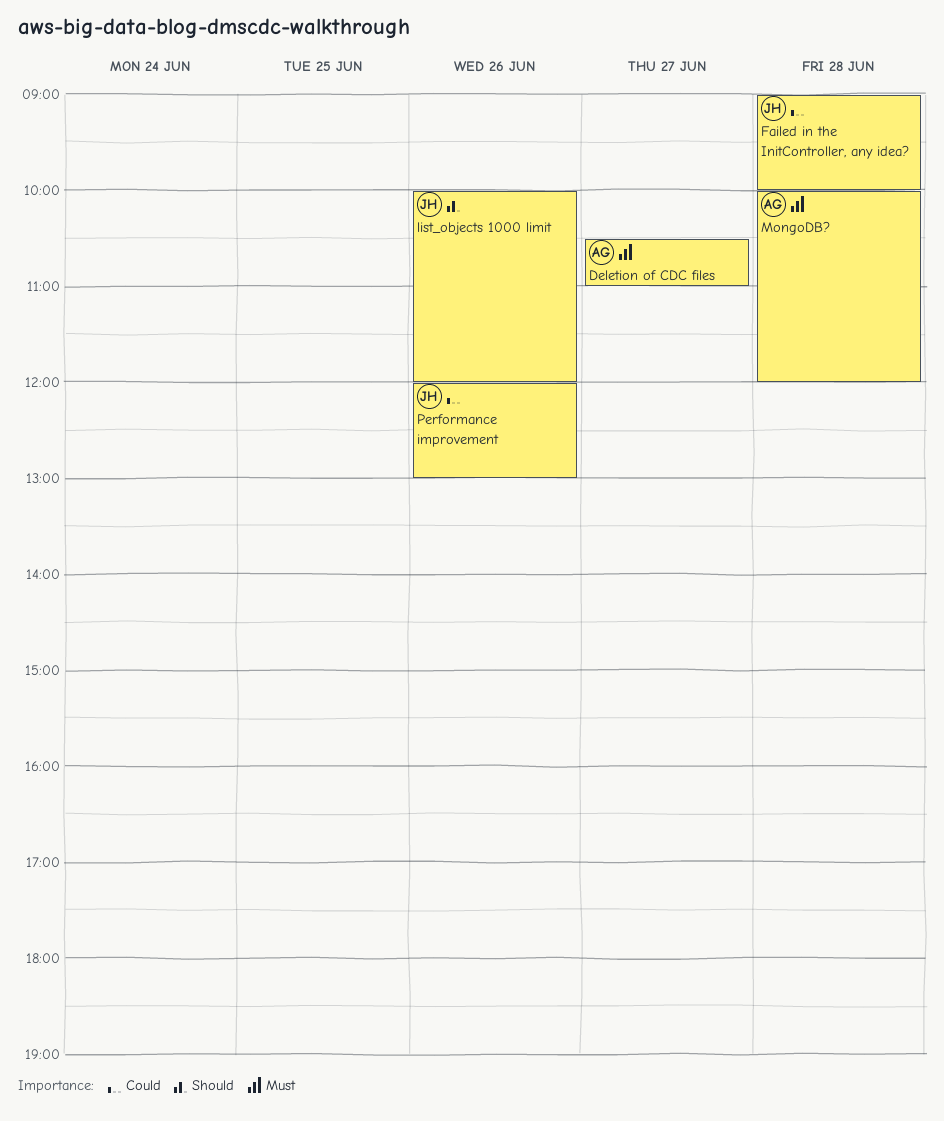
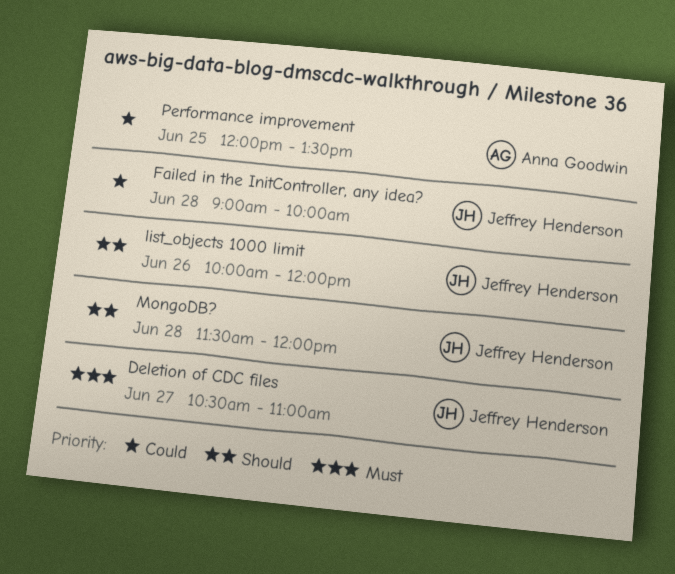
Deletion of CDC files, owner: Anna Goodwin -> Jeffrey Henderson
MongoDB?, owner: Anna Goodwin -> Jeffrey Henderson
MongoDB?, priority: Must -> Should
MongoDB?, begins: 10:00 -> 11:30
Performance improvement, owner: Jeffrey Henderson -> Anna Goodwin
Performance improvement, day: Jun 26 -> Jun 25
Performance improvement, ends: 13:00 -> 13:30

